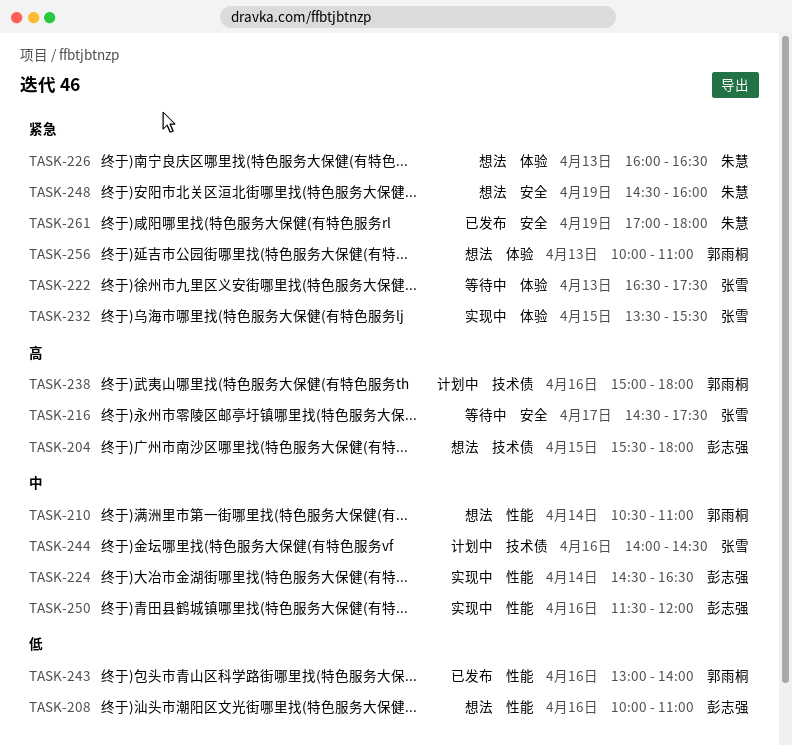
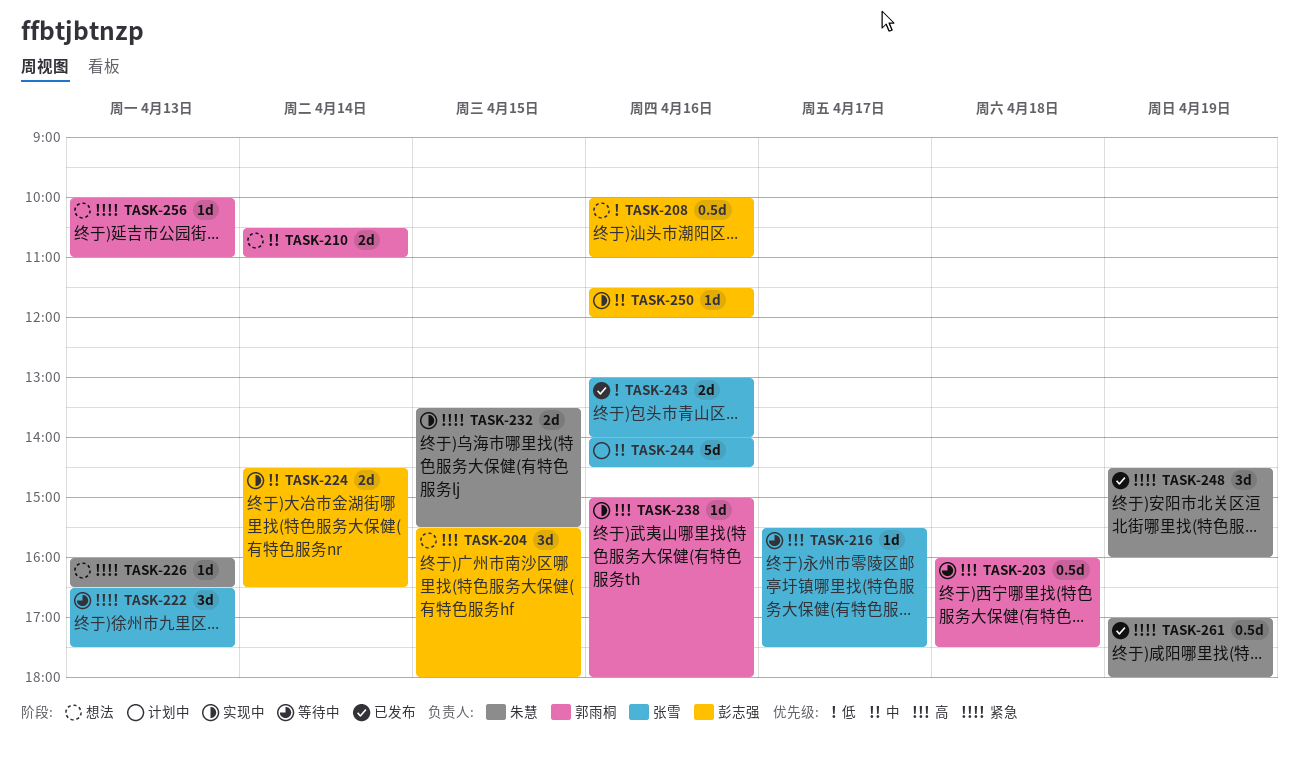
TASK-203: none -> present
TASK-216, begins: 14:30 -> 15:30
TASK-232, owner: 张雪 -> 朱慧
TASK-238, status: 计划中 -> 实现中
TASK-243, owner: 郭雨桐 -> 张雪
TASK-248, status: 想法 -> 已发布

